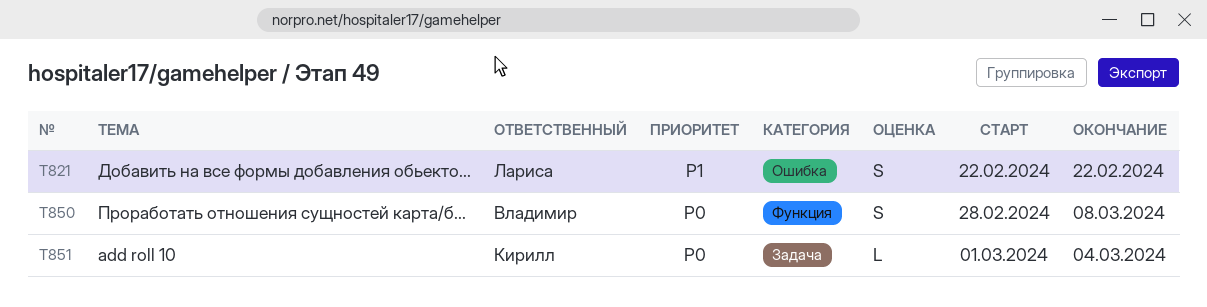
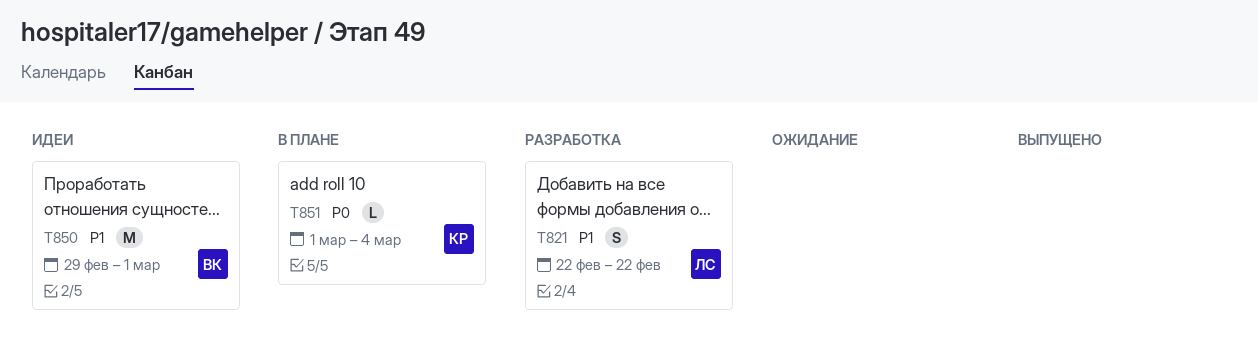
T850, priority: P0 -> P1
T850, estimate: S -> M
T850, start: Feb 28 -> Feb 29
T850, due: Mar 8 -> Mar 1

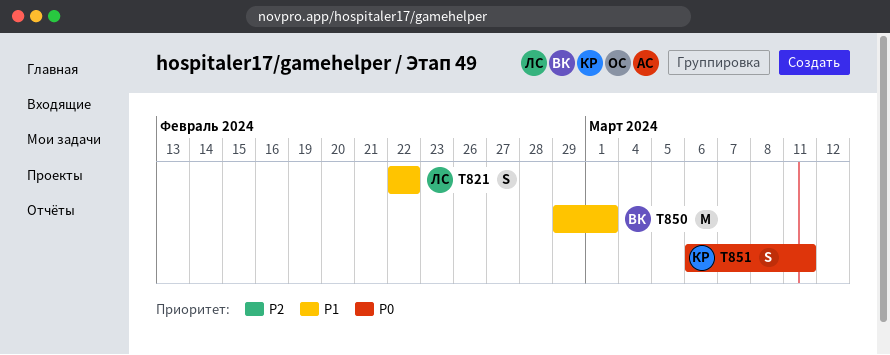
T851, estimate: L -> S
T851, start: Mar 1 -> Mar 6
T851, due: Mar 4 -> Mar 11

